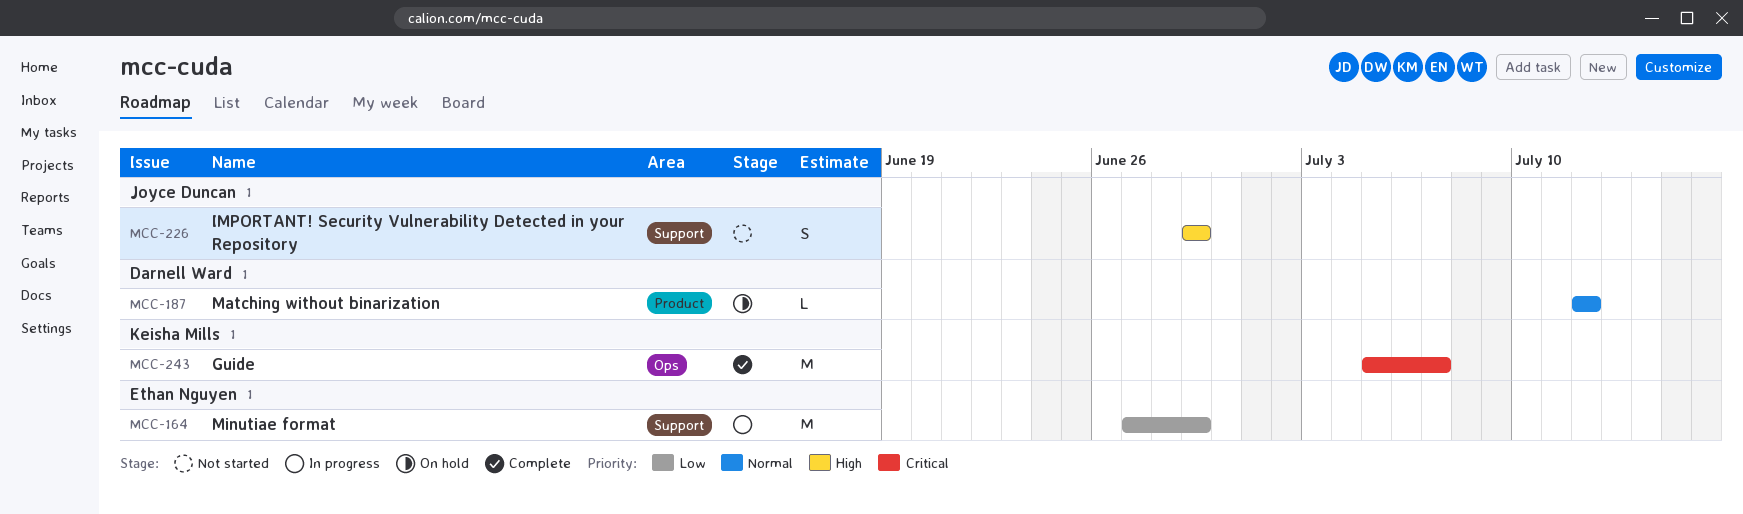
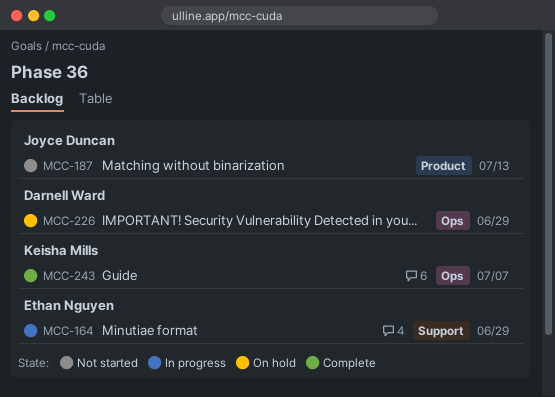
MCC-187, status: On hold -> Not started
MCC-187, owner: Darnell Ward -> Joyce Duncan
MCC-187, due: Jul 12 -> Jul 13
MCC-226, status: Not started -> On hold
MCC-226, owner: Joyce Duncan -> Darnell Ward
MCC-226, label: Support -> Ops

